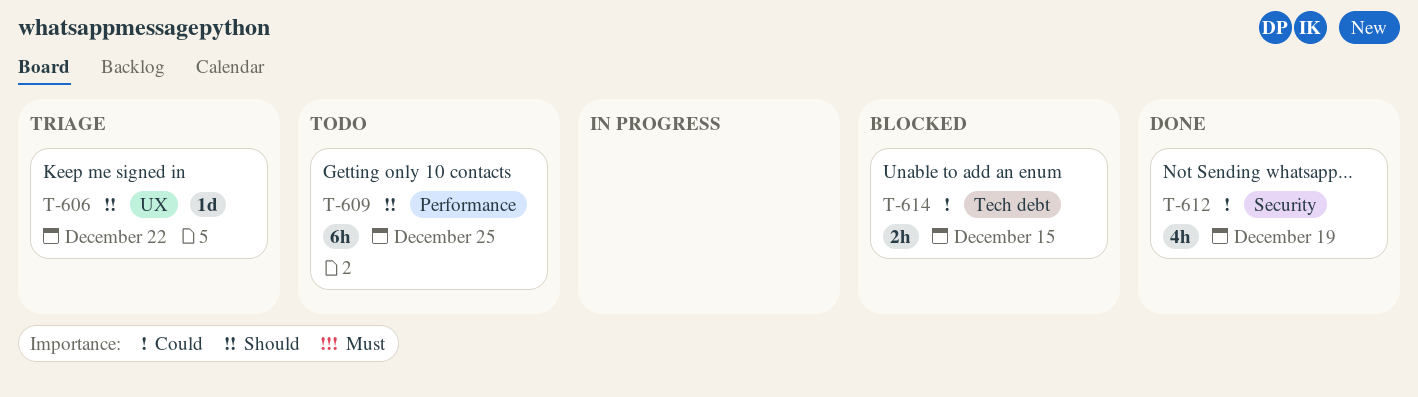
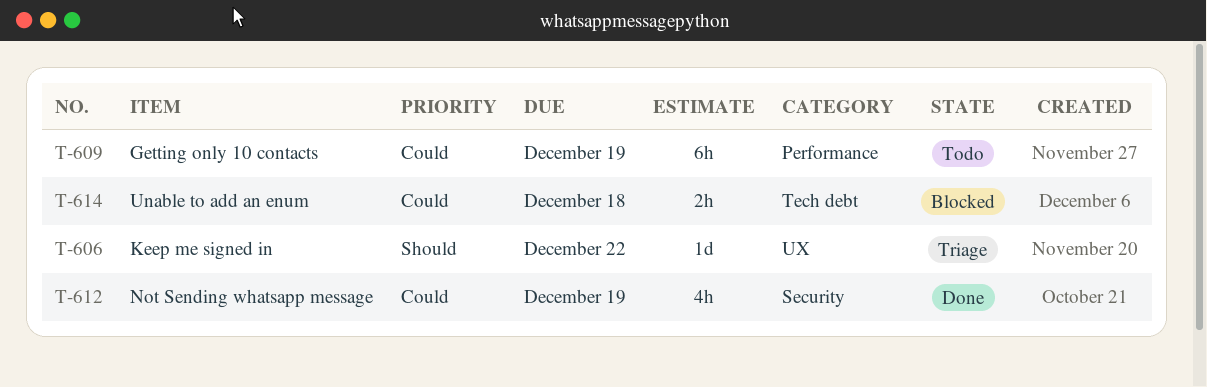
T-609, priority: Should -> Could
T-609, due: Dec 25 -> Dec 19
T-614, due: Dec 15 -> Dec 18

